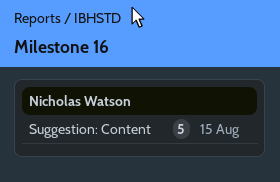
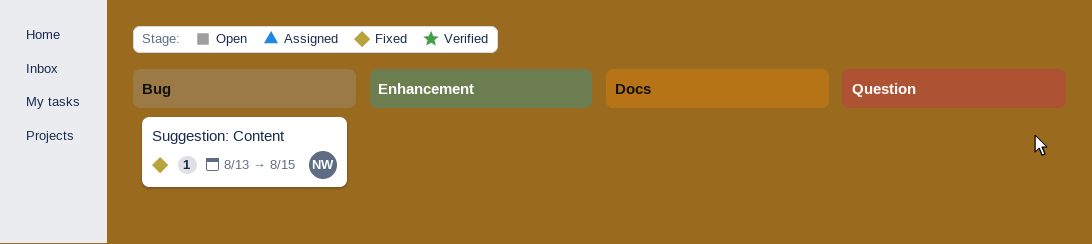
Suggestion: Content, estimate: 5 -> 1

